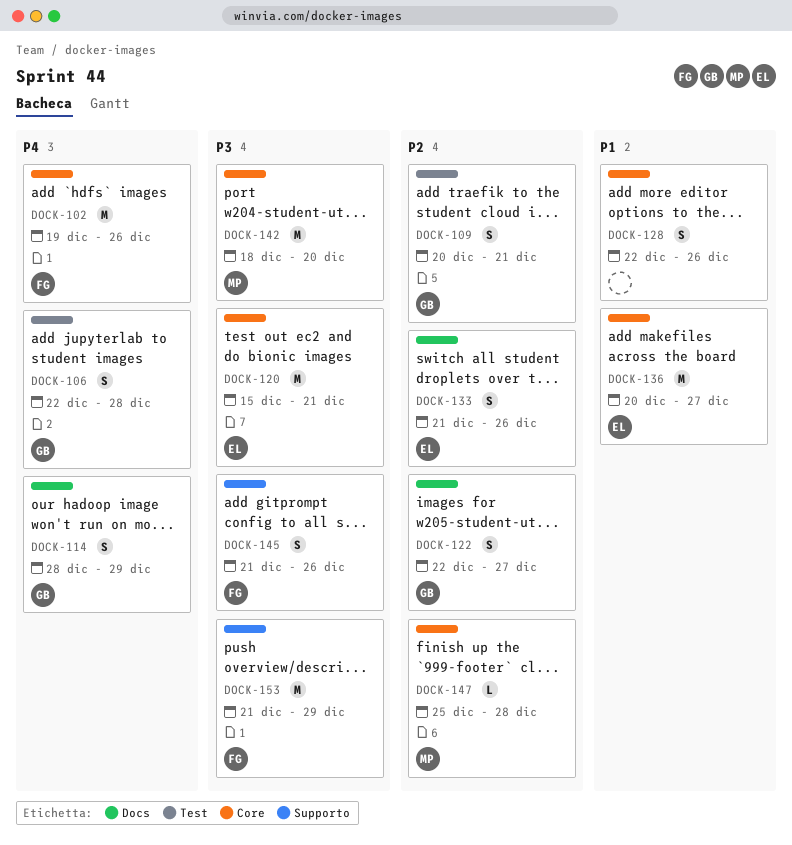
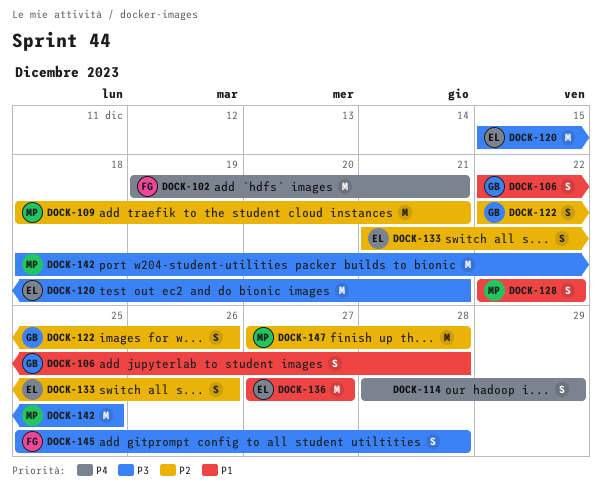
DOCK-102, due: Dec 26 -> Dec 21
DOCK-106, priority: P4 -> P1
DOCK-109, owner: GB -> MP
DOCK-109, estimate: S -> M
DOCK-109, start: Dec 20 -> Dec 18
DOCK-114, owner: GB -> none
DOCK-122, due: Dec 27 -> Dec 26
DOCK-128, owner: none -> MP
DOCK-128, due: Dec 26 -> Dec 22
DOCK-136, start: Dec 20 -> Dec 27
DOCK-142, due: Dec 20 -> Dec 25
DOCK-145, start: Dec 21 -> Dec 25
DOCK-145, due: Dec 26 -> Dec 28
DOCK-147, estimate: L -> M
DOCK-147, start: Dec 25 -> Dec 27
DOCK-153: present -> none

